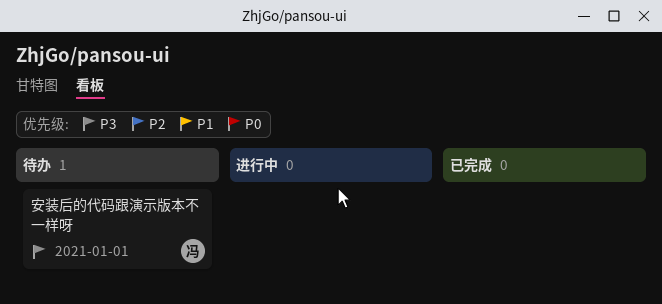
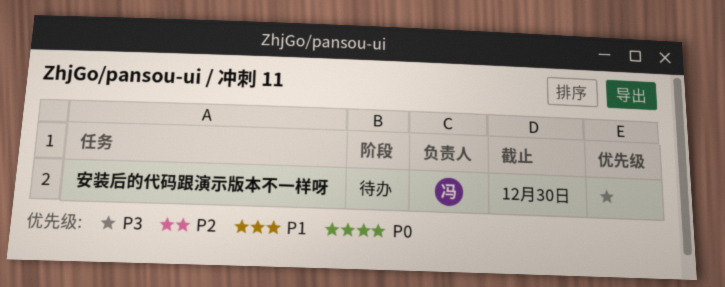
安装后的代码跟演示版本不一样呀, due: Jan 1 -> Dec 30

